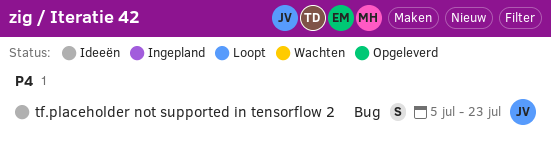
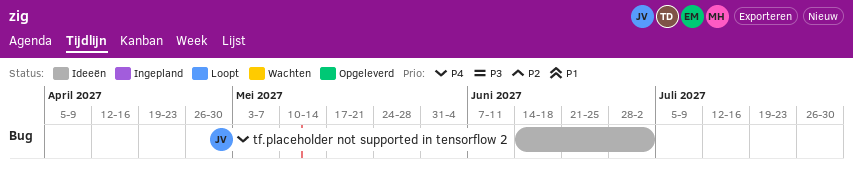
tf.placeholder not supported in tensorflow 2, start: Jul 5 -> Jun 14
tf.placeholder not supported in tensorflow 2, due: Jul 23 -> Jul 2

